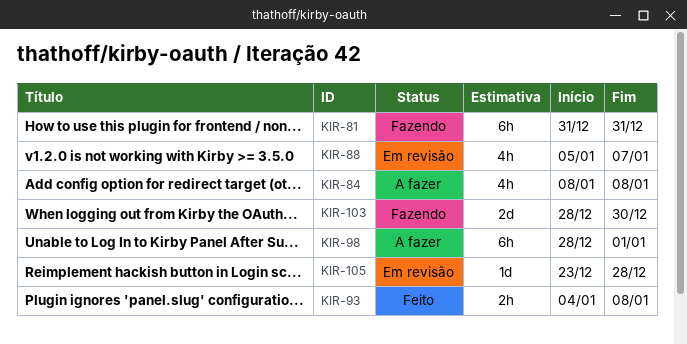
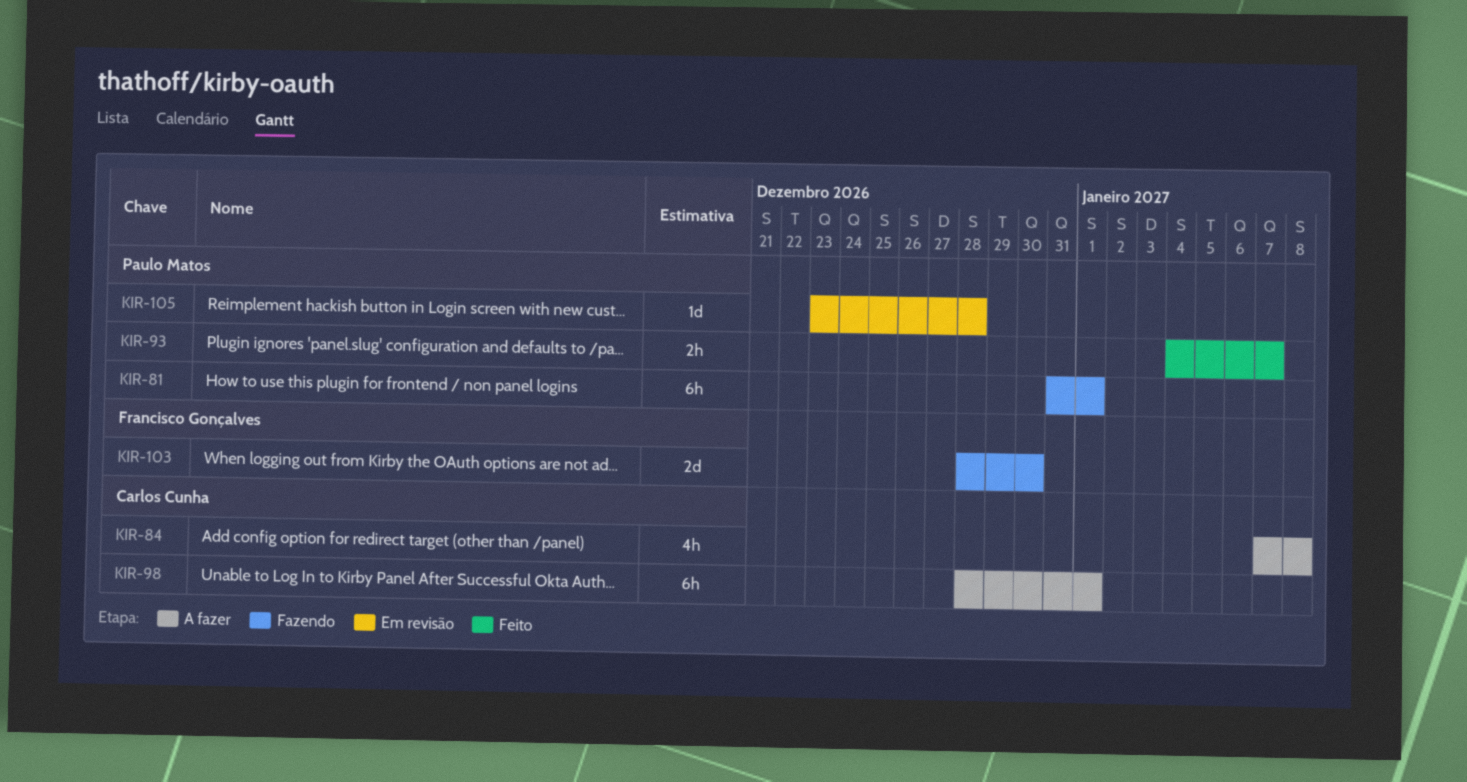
KIR-81, due: Dec 31 -> Jan 1
KIR-84, start: Jan 8 -> Jan 7
KIR-88: present -> none
KIR-93, due: Jan 8 -> Jan 7

